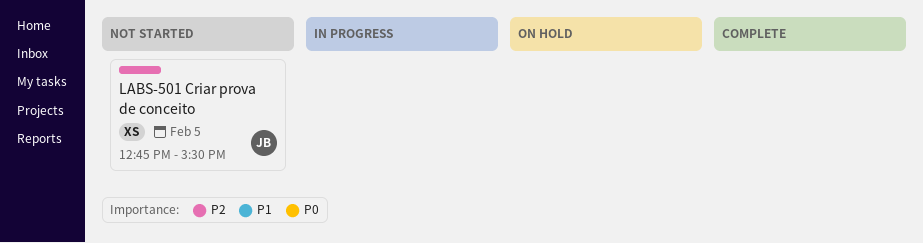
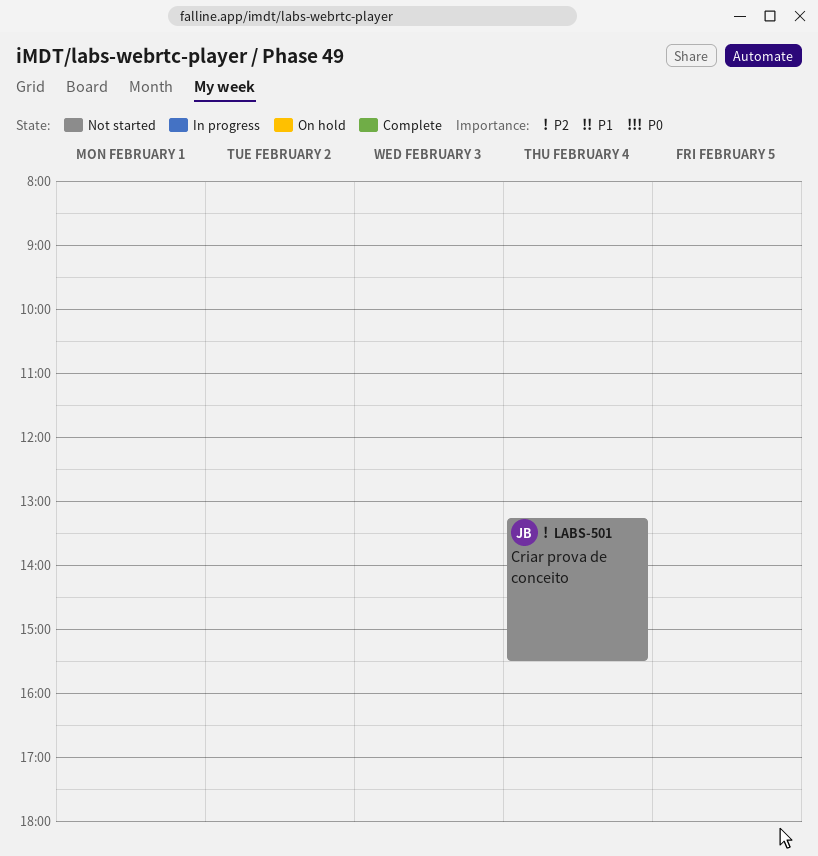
LABS-501, day: Feb 5 -> Feb 4
LABS-501, begins: 12:45 -> 13:15

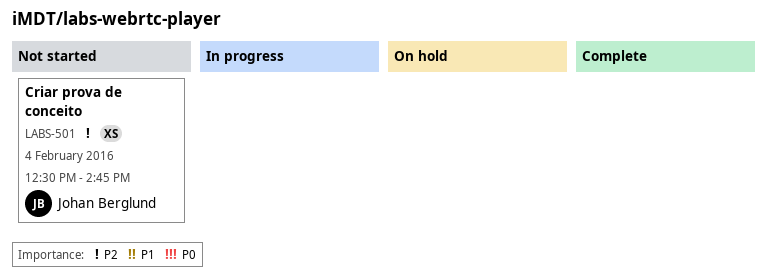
LABS-501, begins: 13:15 -> 12:30
LABS-501, ends: 15:30 -> 14:45

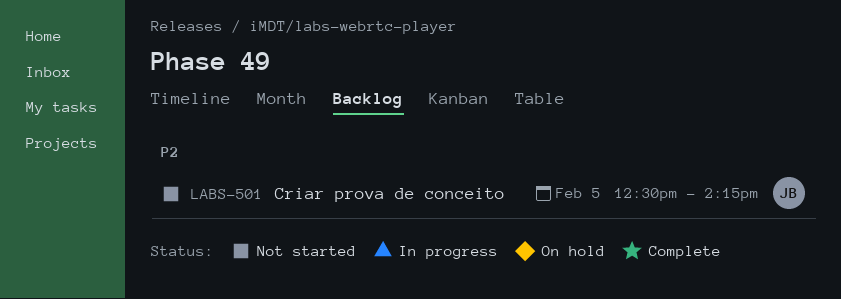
LABS-501, day: Feb 4 -> Feb 5
LABS-501, ends: 14:45 -> 14:15

